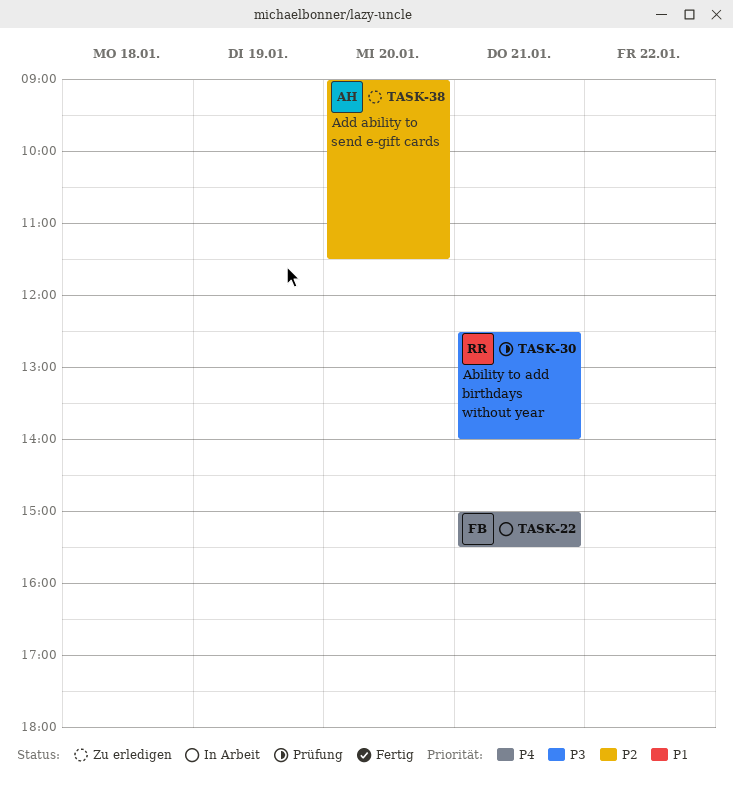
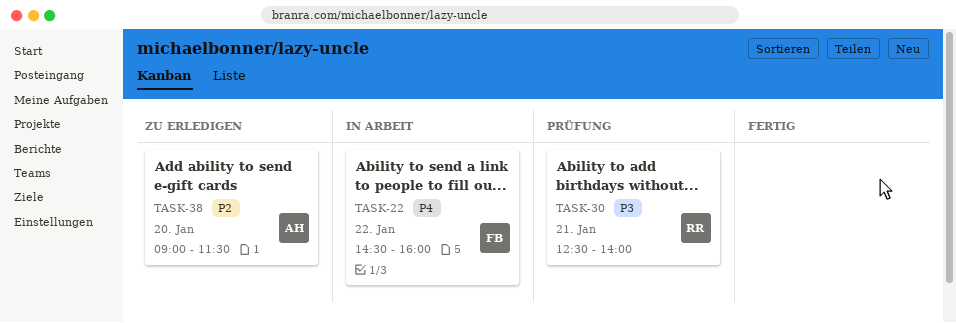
TASK-22, day: Jan 21 -> Jan 22
TASK-22, begins: 15:00 -> 14:30
TASK-22, ends: 15:30 -> 16:00

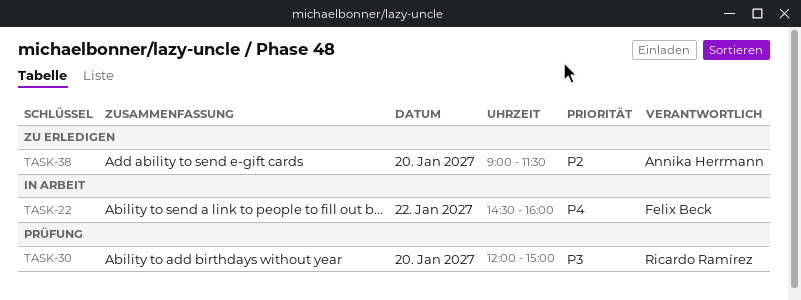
TASK-30, day: Jan 21 -> Jan 20
TASK-30, begins: 12:30 -> 12:00
TASK-30, ends: 14:00 -> 15:00

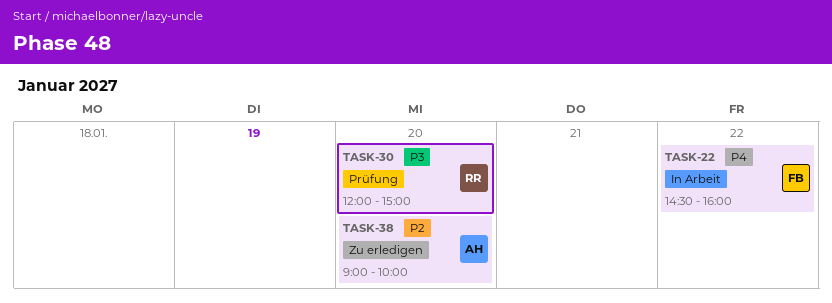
TASK-38, ends: 11:30 -> 10:00

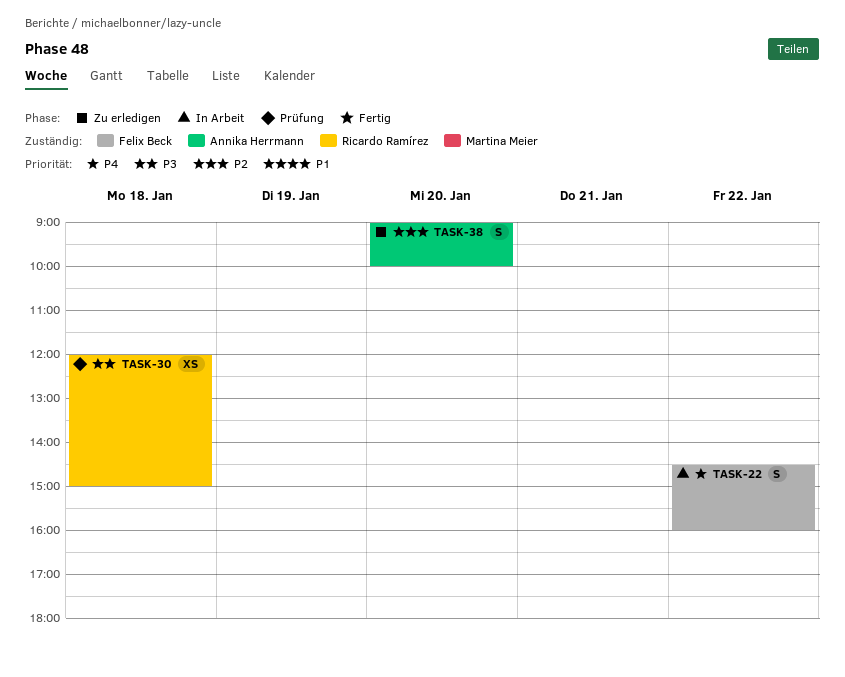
TASK-30, day: Jan 20 -> Jan 18

